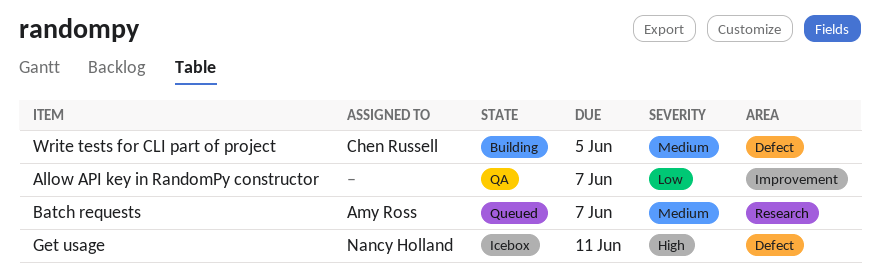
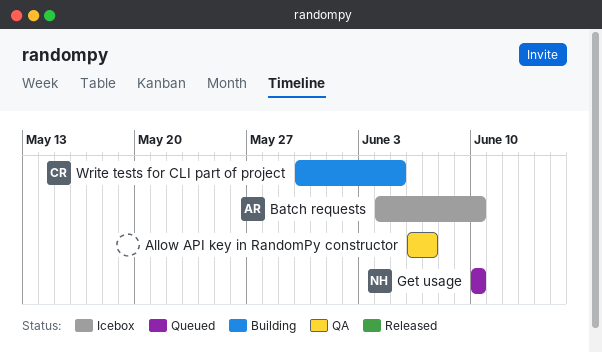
Batch requests, status: Queued -> Icebox
Batch requests, due: Jun 7 -> Jun 10
Get usage, status: Icebox -> Queued
Get usage, due: Jun 11 -> Jun 10

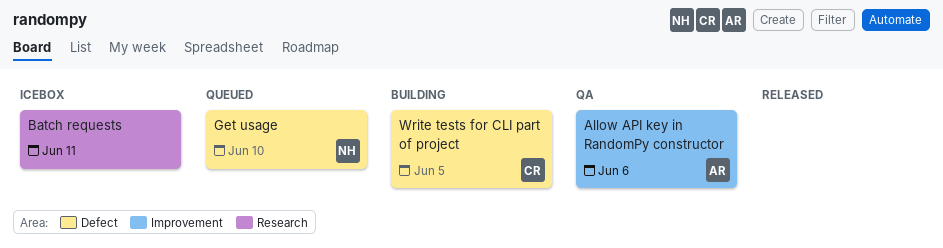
Allow API key in RandomPy constructor, owner: none -> AR
Allow API key in RandomPy constructor, due: Jun 7 -> Jun 6
Batch requests, owner: AR -> none
Batch requests, due: Jun 10 -> Jun 11

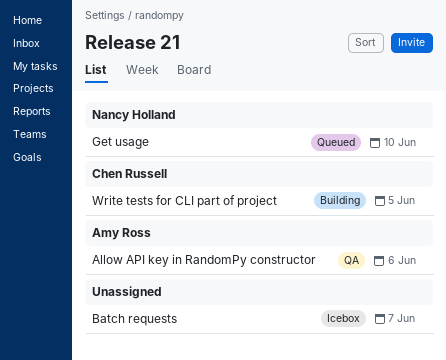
Batch requests, due: Jun 11 -> Jun 7

